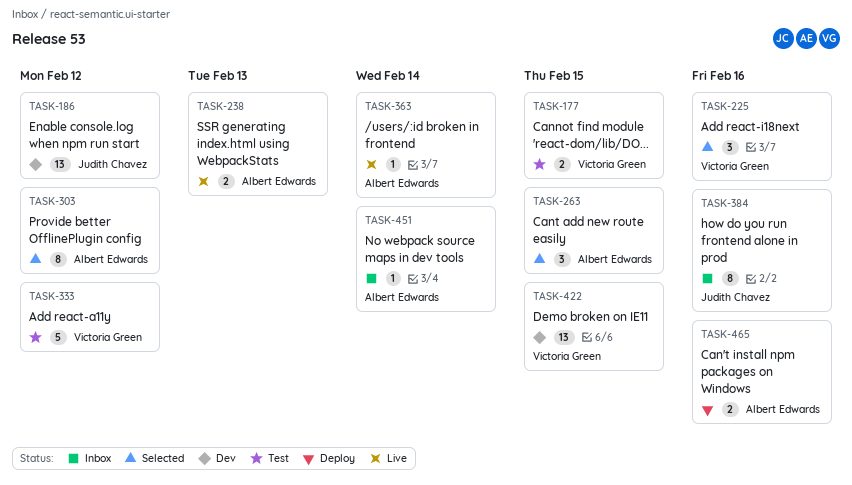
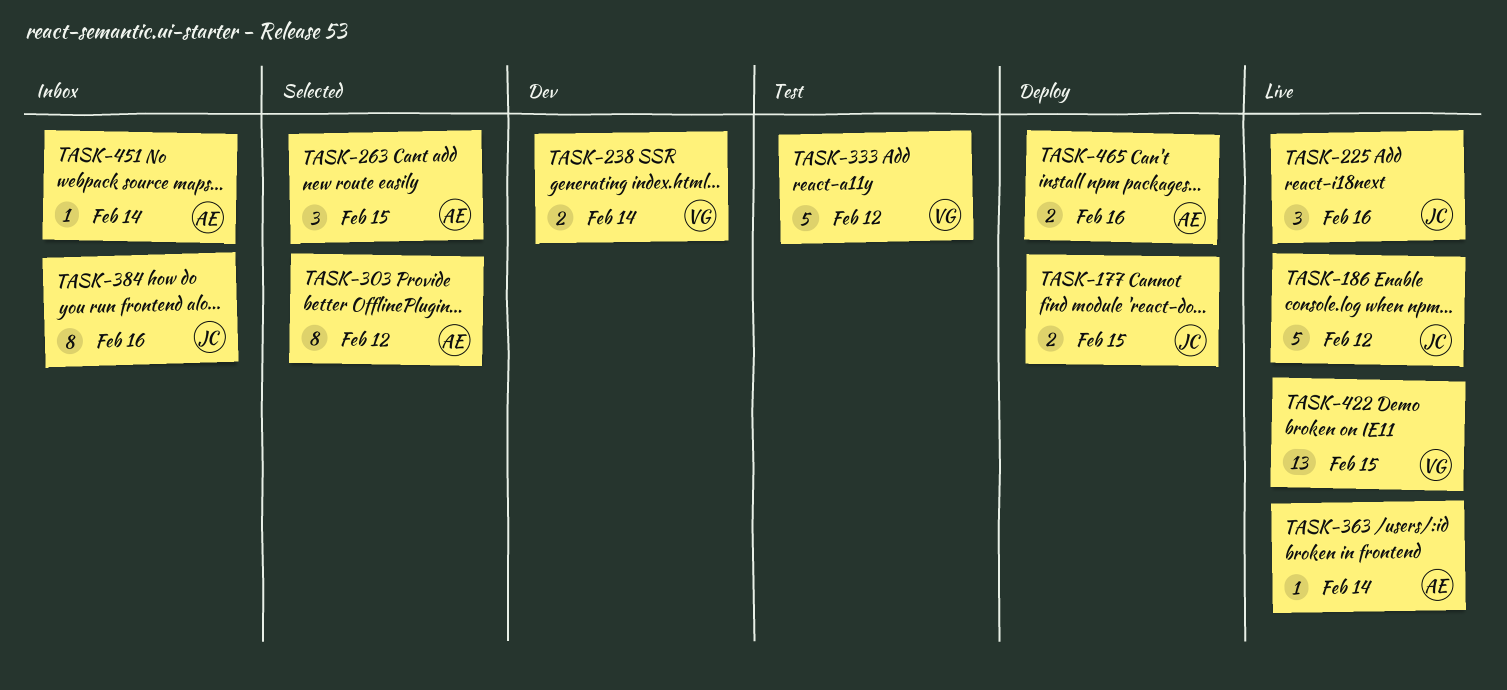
TASK-177, status: Test -> Deploy
TASK-177, owner: Victoria Green -> Judith Chavez
TASK-186, status: Dev -> Live
TASK-186, estimate: 13 -> 5
TASK-225, status: Selected -> Live
TASK-225, owner: Victoria Green -> Judith Chavez
TASK-238, status: Live -> Dev
TASK-238, owner: Albert Edwards -> Victoria Green
TASK-238, due: Feb 13 -> Feb 14
TASK-422, status: Dev -> Live

